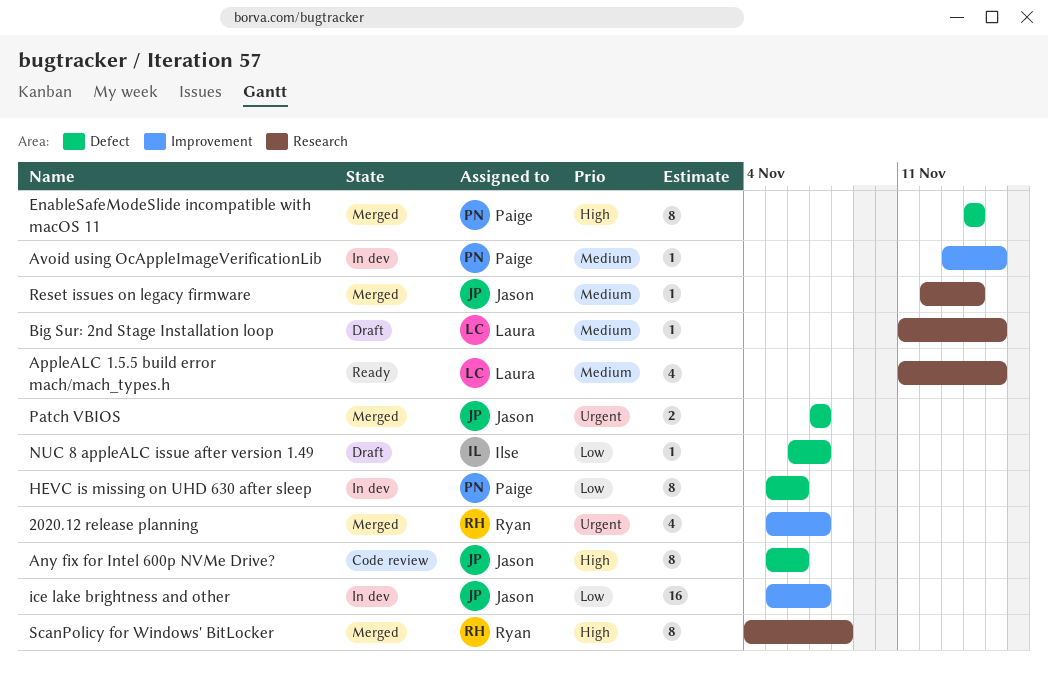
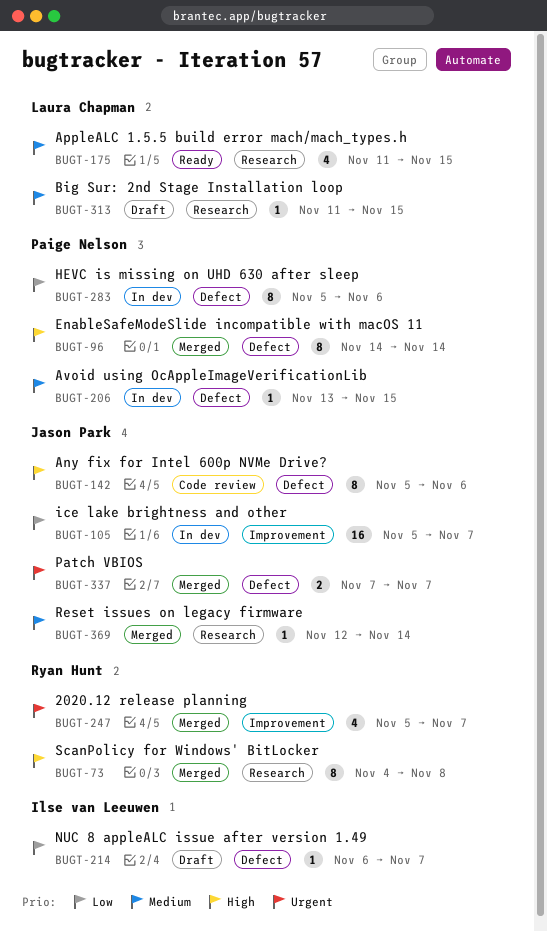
Avoid using OcAppleImageVerificationLib, label: Improvement -> Defect

